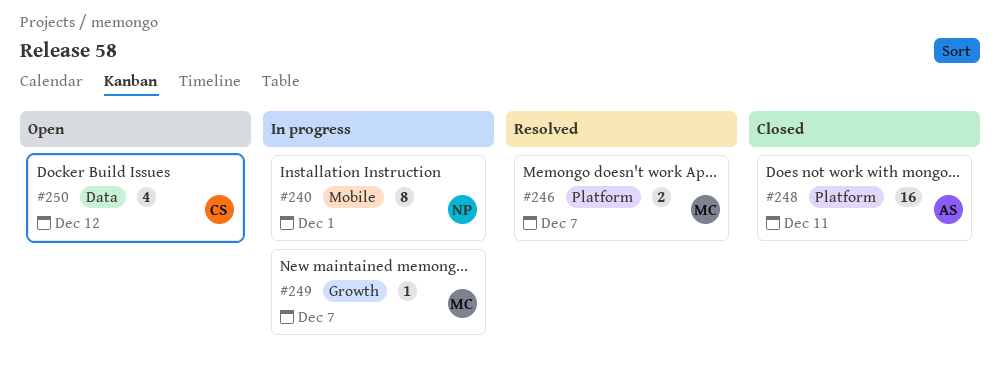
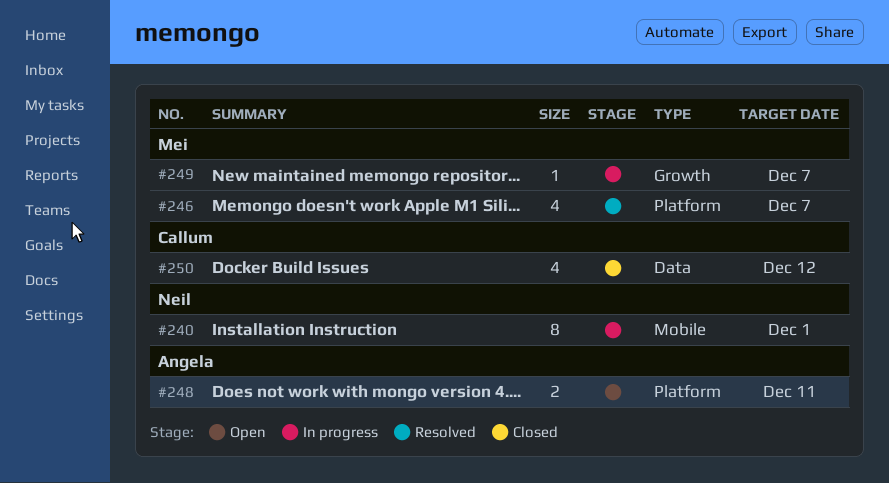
#246, estimate: 2 -> 4
#248, status: Closed -> Open
#248, estimate: 16 -> 2
#250, status: Open -> Closed

